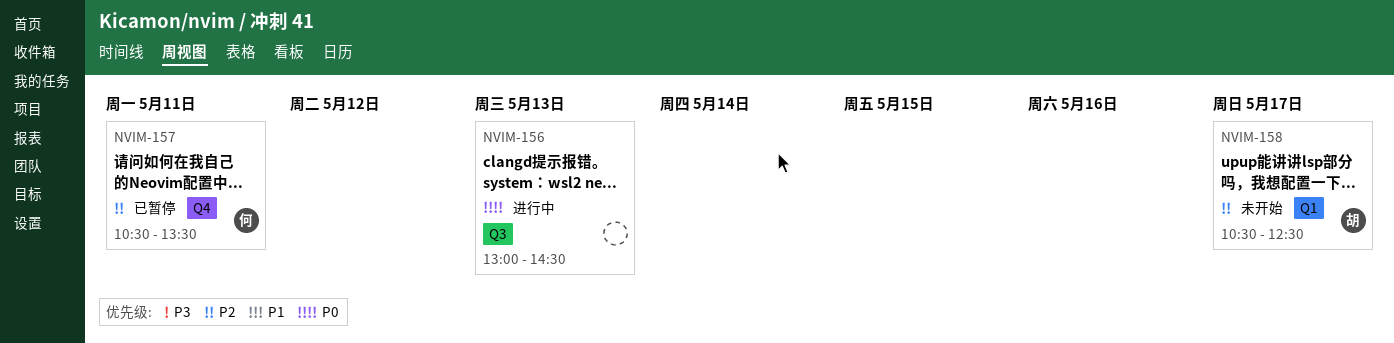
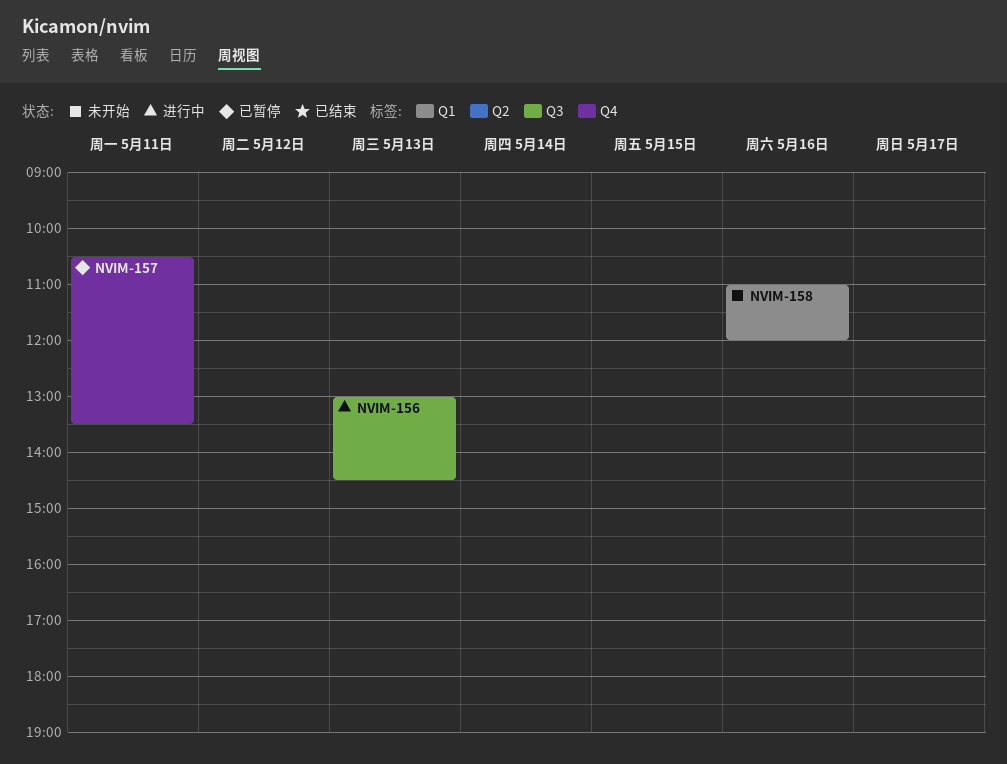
NVIM-158, day: May 17 -> May 16
NVIM-158, begins: 10:30 -> 11:00
NVIM-158, ends: 12:30 -> 12:00

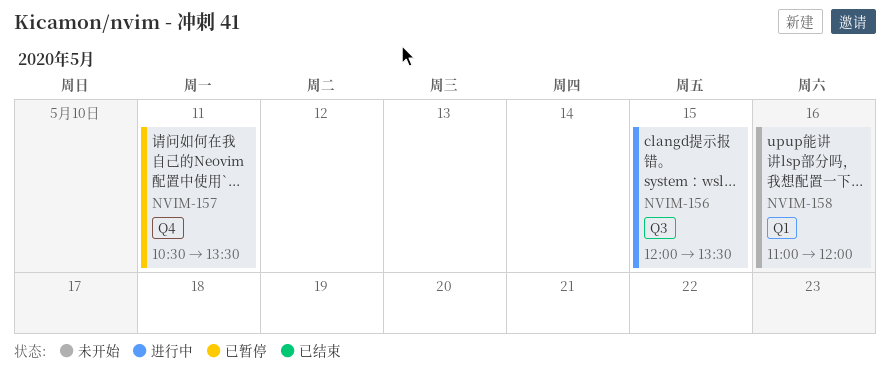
NVIM-156, day: May 13 -> May 15
NVIM-156, begins: 13:00 -> 12:00
NVIM-156, ends: 14:30 -> 13:30

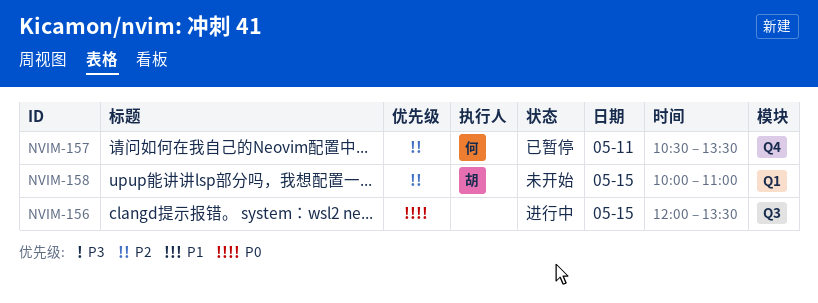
NVIM-158, day: May 16 -> May 15
NVIM-158, begins: 11:00 -> 10:00
NVIM-158, ends: 12:00 -> 11:00

